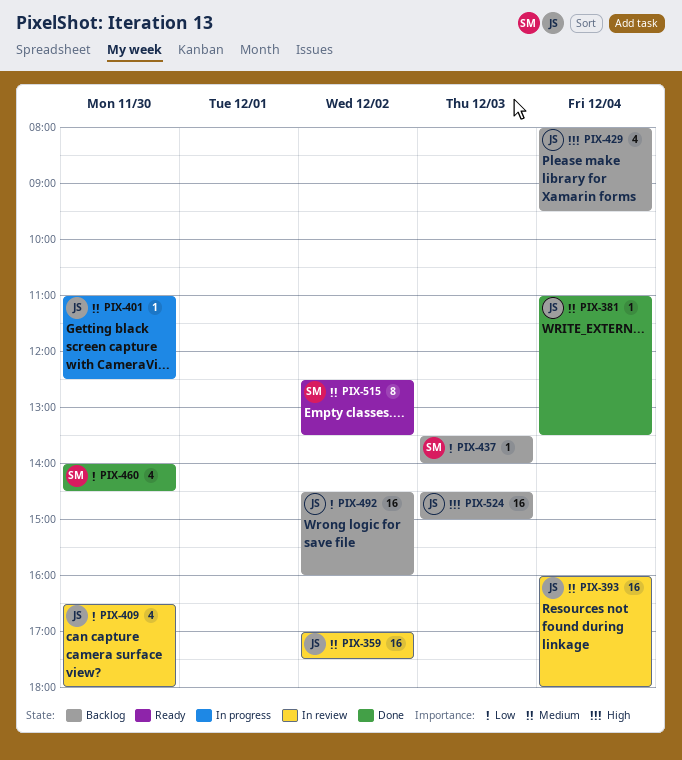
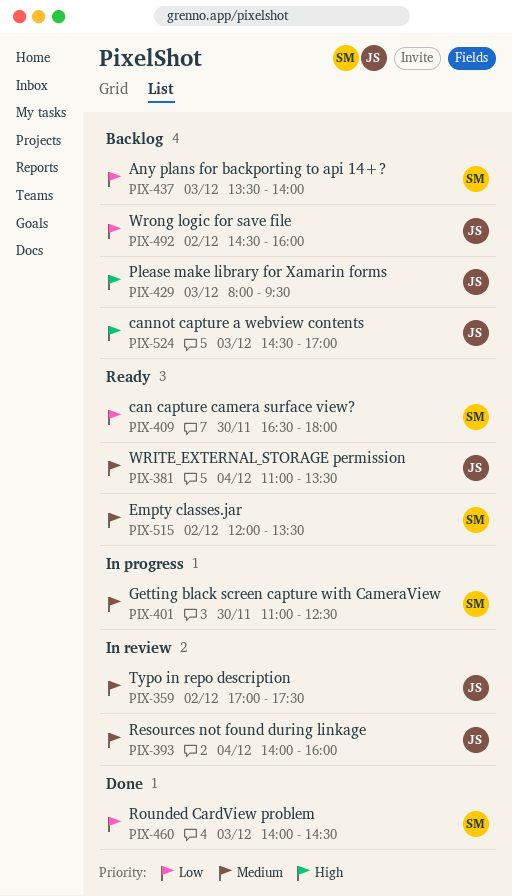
PIX-381, status: Done -> Ready
PIX-393, begins: 16:00 -> 14:00
PIX-393, ends: 18:00 -> 16:00
PIX-401, owner: JS -> SM
PIX-409, status: In review -> Ready
PIX-409, owner: JS -> SM
PIX-429, day: Dec 4 -> Dec 3
PIX-460, day: Nov 30 -> Dec 3
PIX-515, begins: 12:30 -> 12:00
PIX-524, ends: 15:00 -> 17:00

